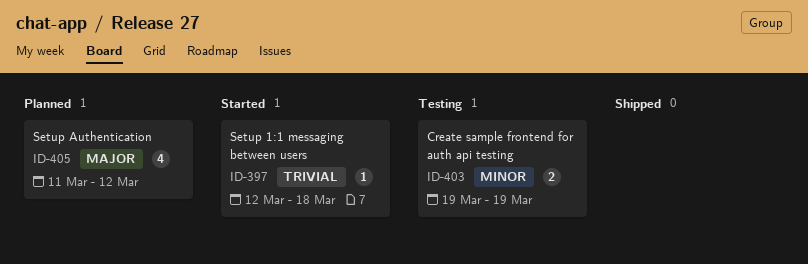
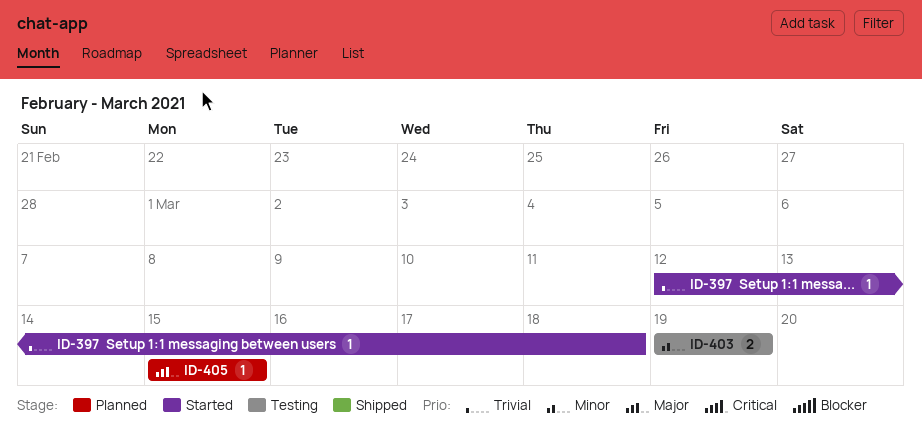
ID-405, estimate: 4 -> 1
ID-405, start: Mar 11 -> Mar 15
ID-405, due: Mar 12 -> Mar 15

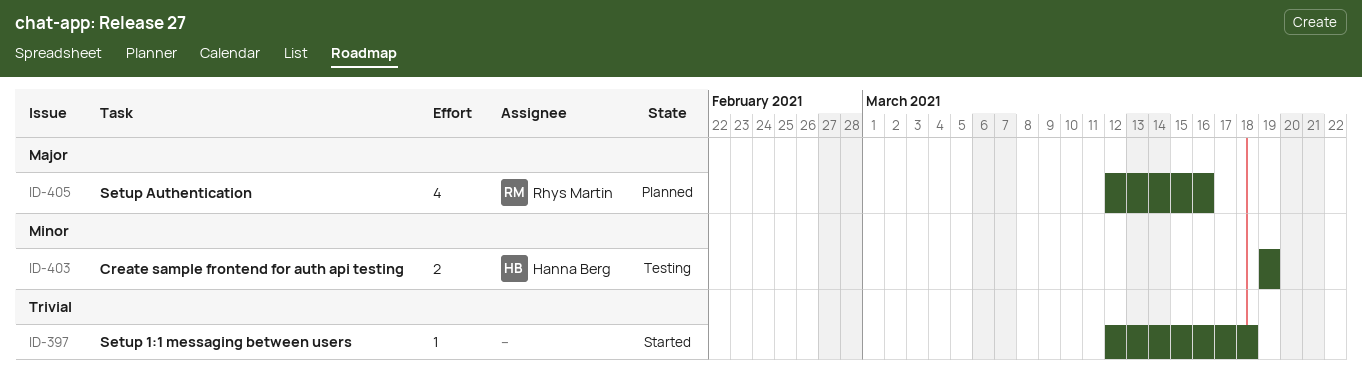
ID-405, estimate: 1 -> 4
ID-405, start: Mar 15 -> Mar 12
ID-405, due: Mar 15 -> Mar 16

